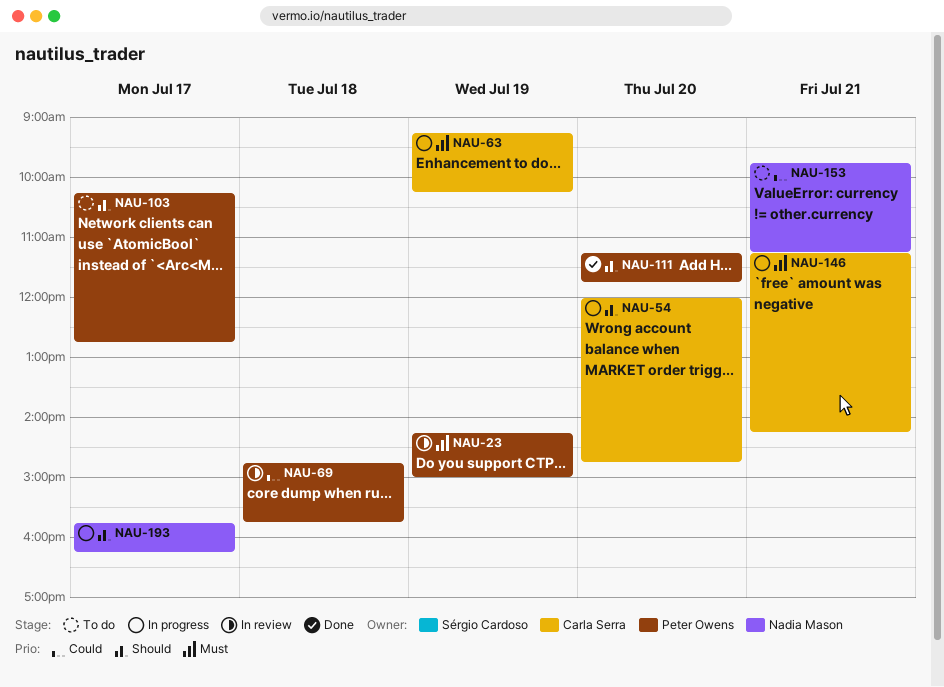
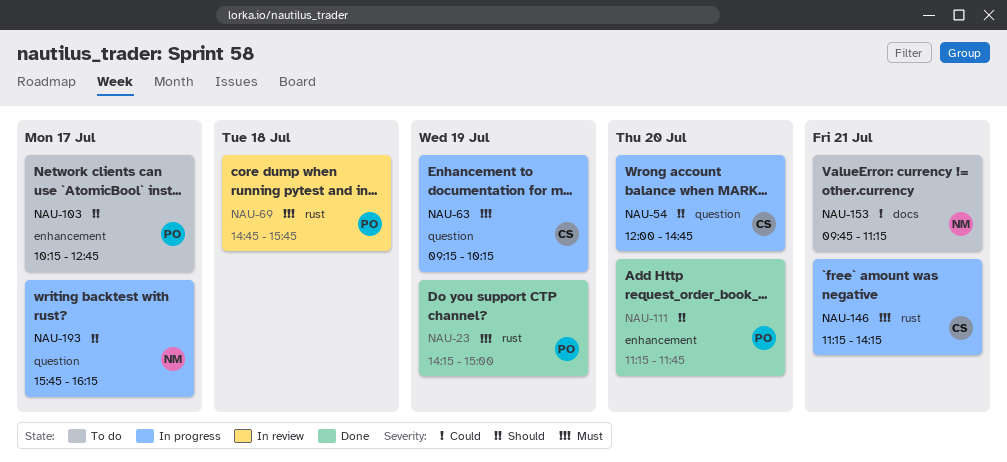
NAU-23, status: In review -> Done
NAU-69, priority: Could -> Must

